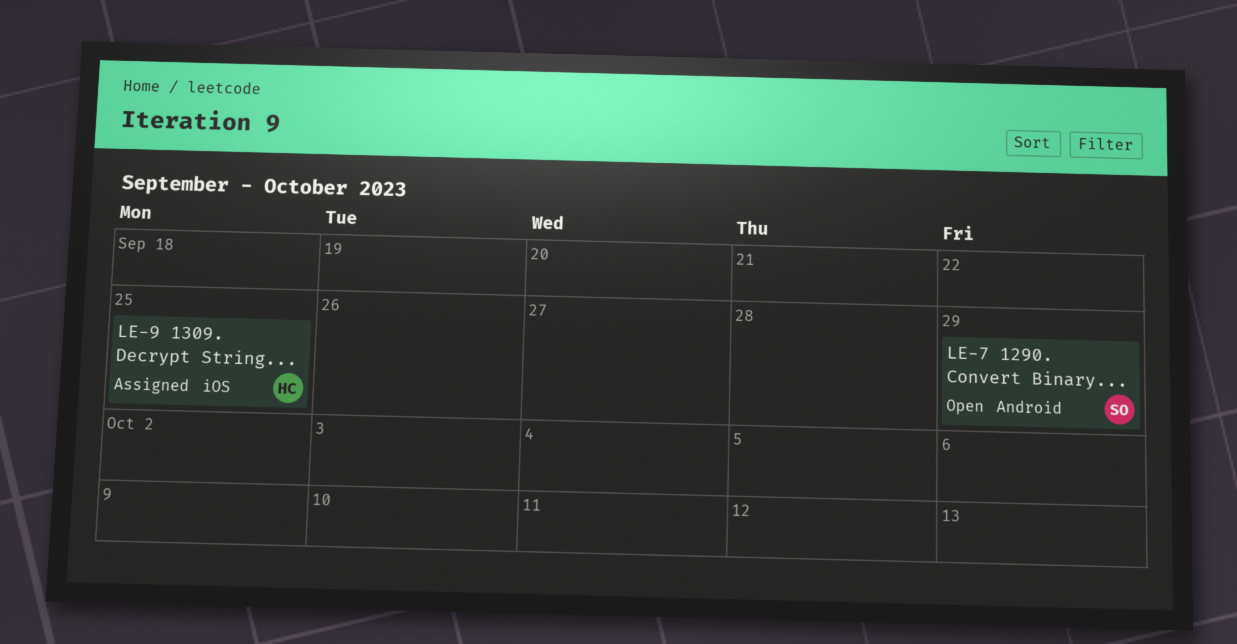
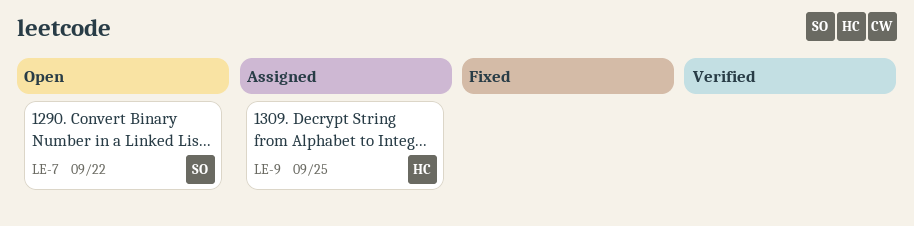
LE-7, due: Sep 29 -> Sep 22

